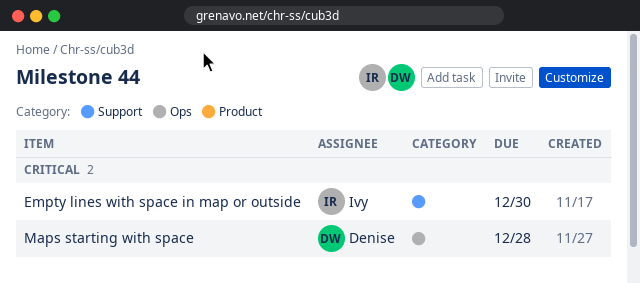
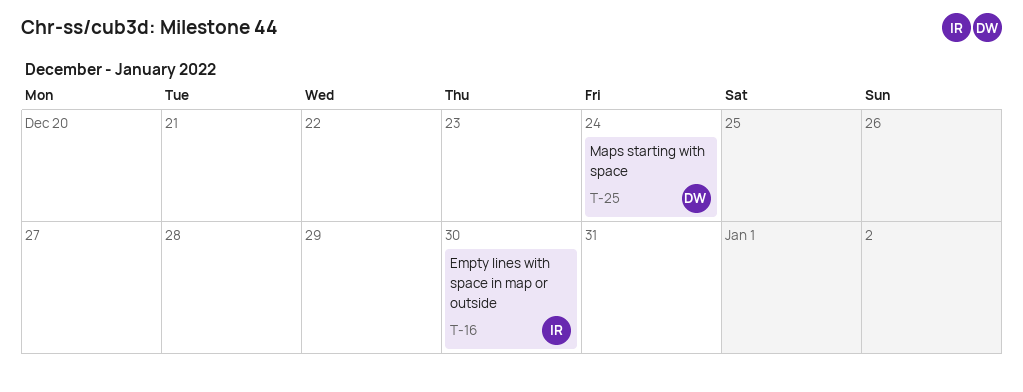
Maps starting with space, due: Dec 28 -> Dec 24

